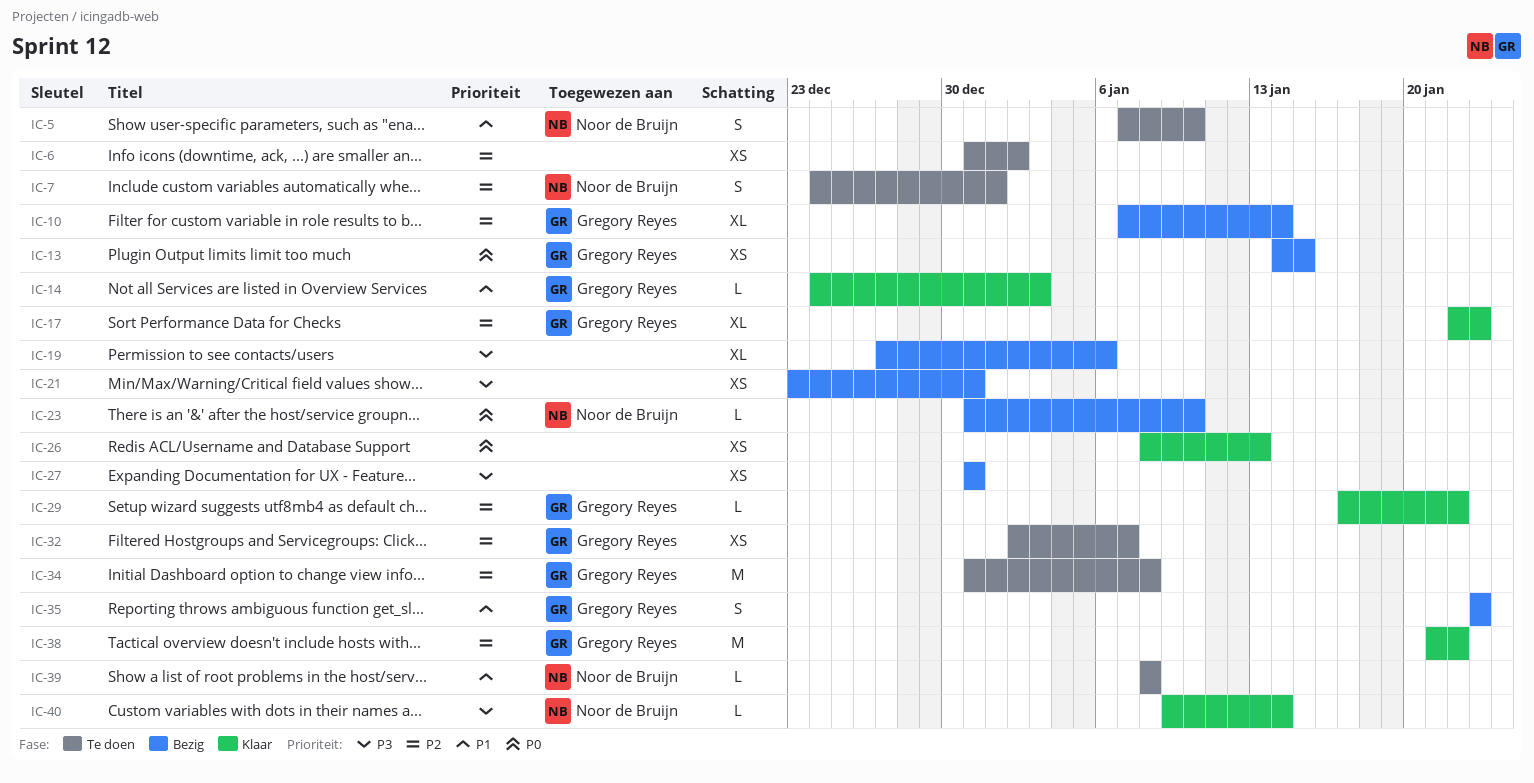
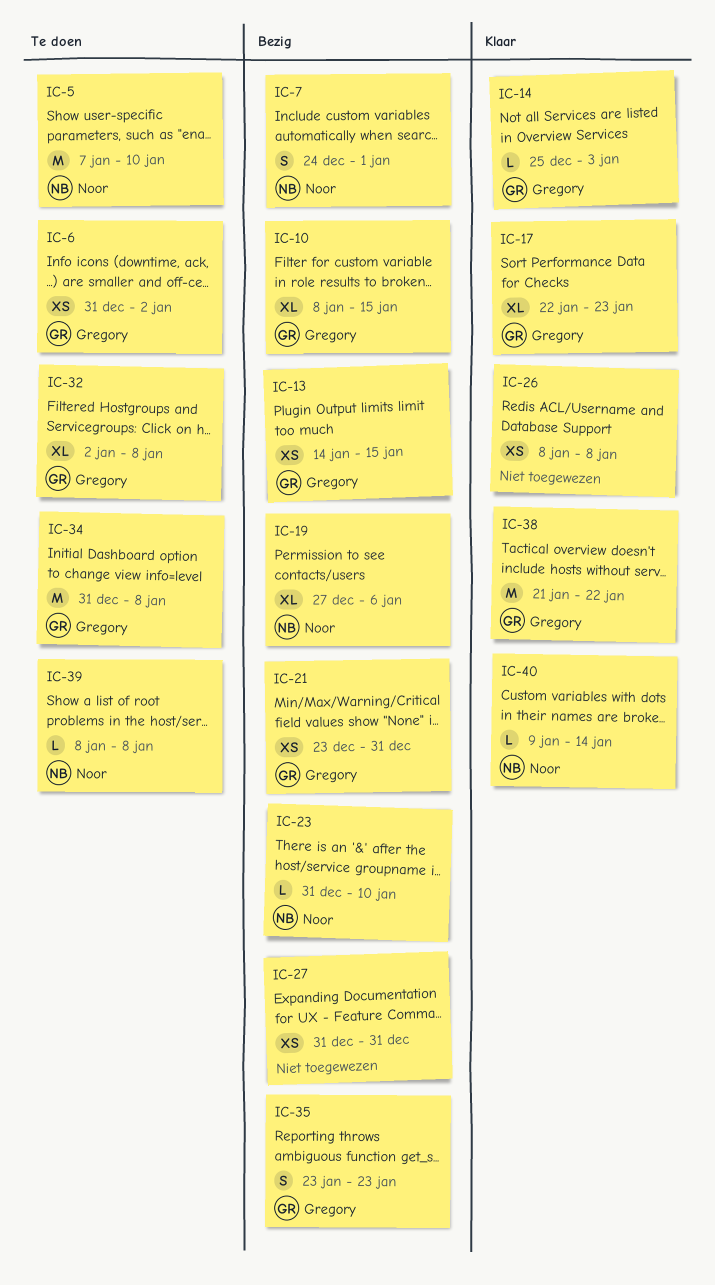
IC-5, estimate: S -> M
IC-6, owner: none -> Gregory Reyes
IC-7, status: Te doen -> Bezig
IC-10, start: Jan 7 -> Jan 8
IC-10, due: Jan 14 -> Jan 15
IC-14, start: Dec 24 -> Dec 25
IC-19, owner: none -> Noor de Bruijn
IC-21, owner: none -> Gregory Reyes
IC-26, due: Jan 13 -> Jan 8
IC-29: present -> none
IC-32, estimate: XS -> XL
IC-32, due: Jan 7 -> Jan 8

